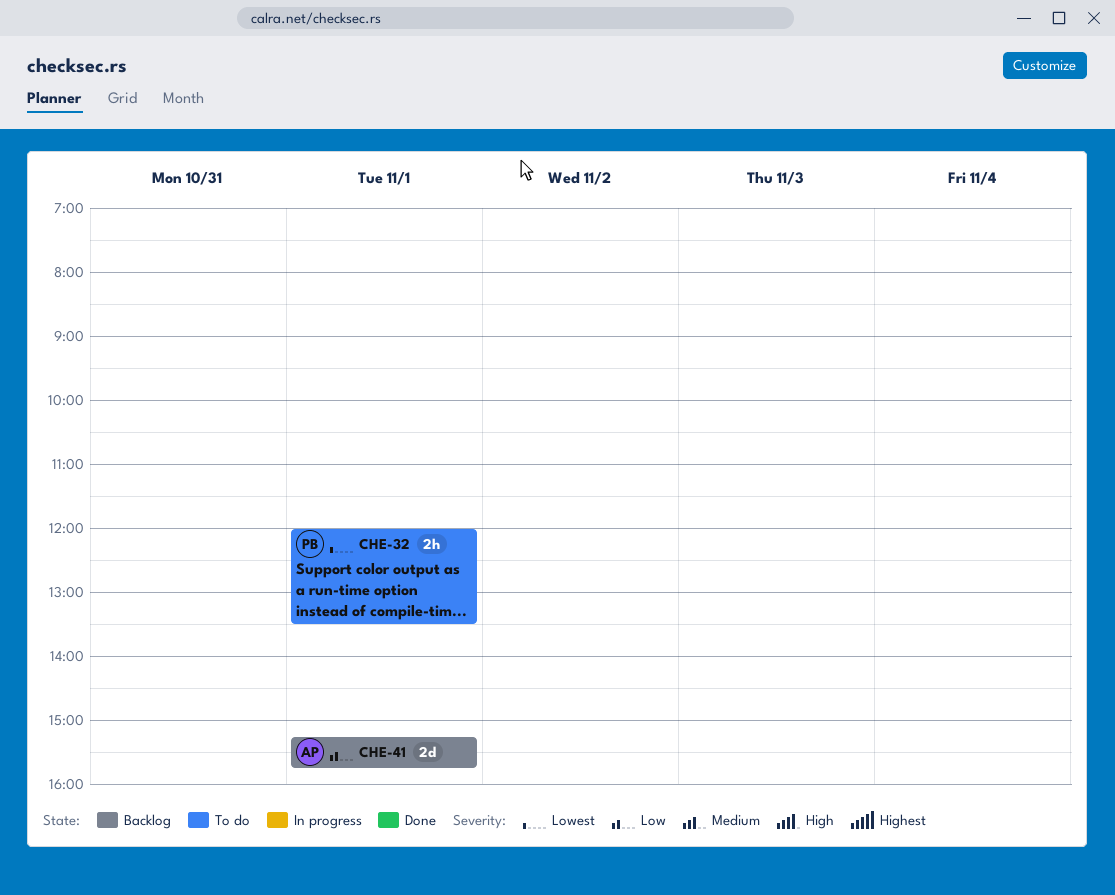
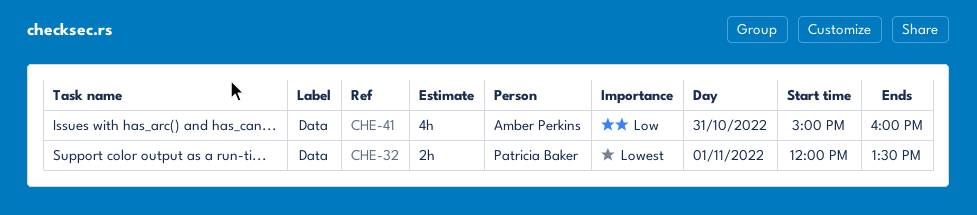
CHE-41, estimate: 2d -> 4h
CHE-41, day: Nov 1 -> Oct 31
CHE-41, begins: 15:15 -> 15:00
CHE-41, ends: 15:45 -> 16:00

